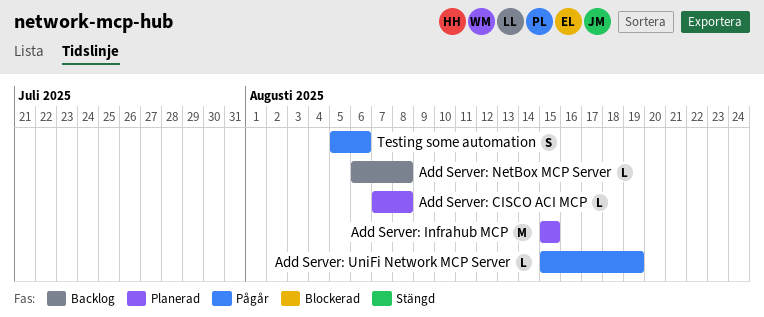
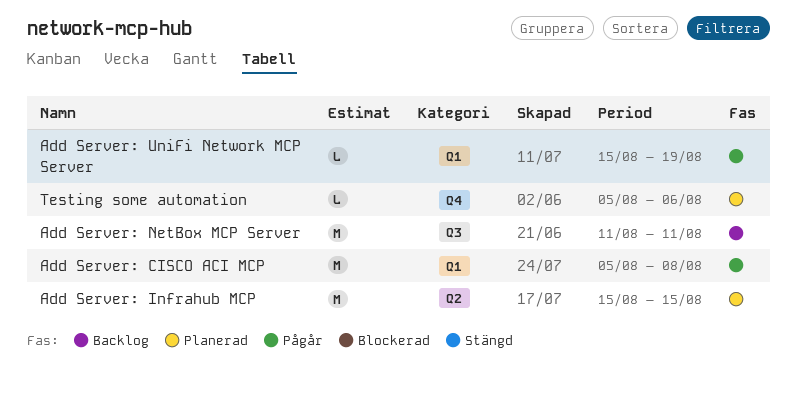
Add Server: CISCO ACI MCP, status: Planerad -> Pågår
Add Server: CISCO ACI MCP, estimate: L -> M
Add Server: CISCO ACI MCP, start: Aug 7 -> Aug 5
Add Server: NetBox MCP Server, estimate: L -> M
Add Server: NetBox MCP Server, start: Aug 6 -> Aug 11
Add Server: NetBox MCP Server, due: Aug 8 -> Aug 11
Testing some automation, status: Pågår -> Planerad
Testing some automation, estimate: S -> L

